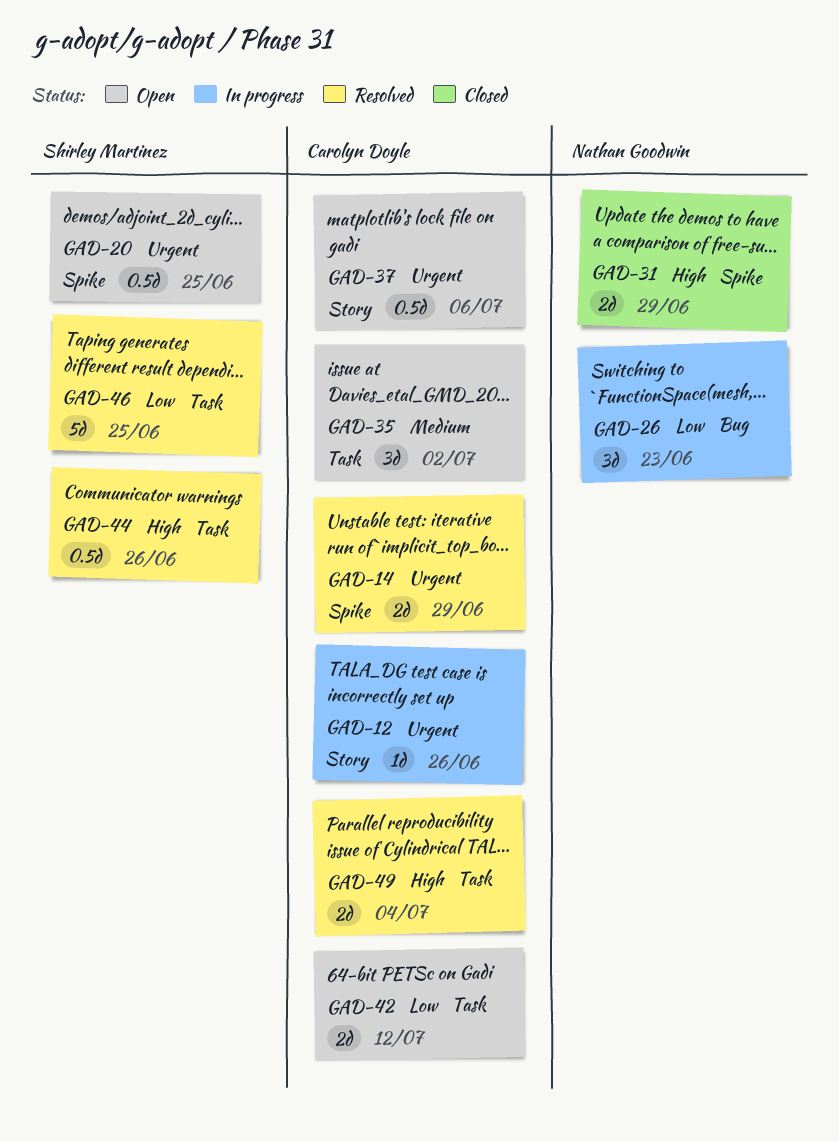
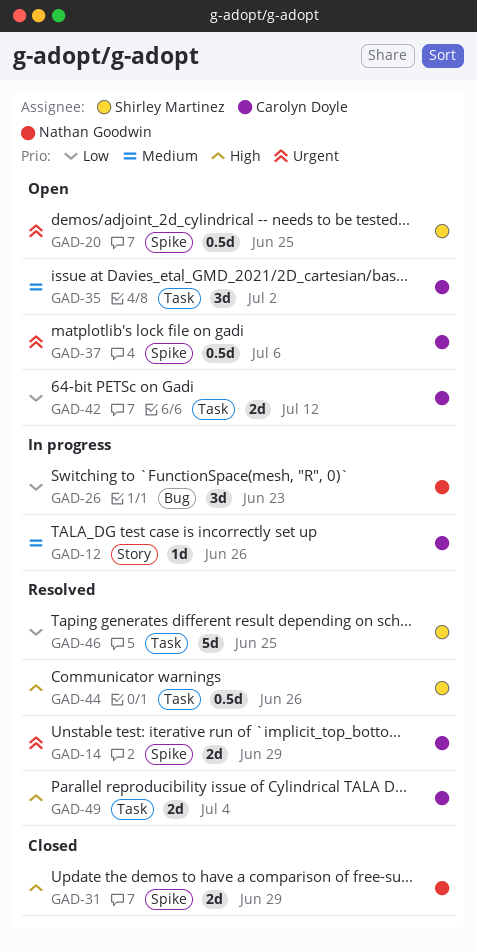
GAD-12, priority: Urgent -> Medium
GAD-37, label: Story -> Spike

